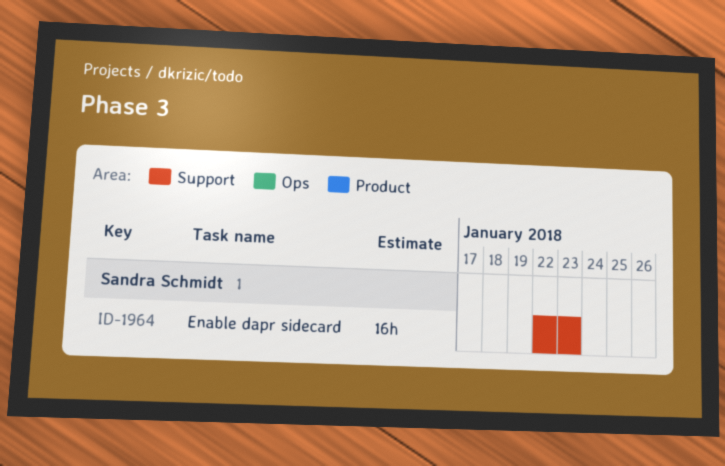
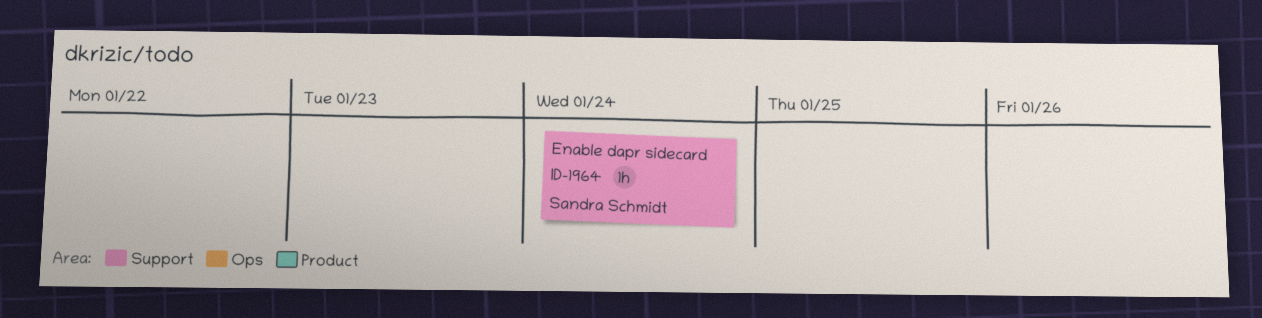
ID-1964, estimate: 16h -> 1h
ID-1964, due: Jan 23 -> Jan 24

